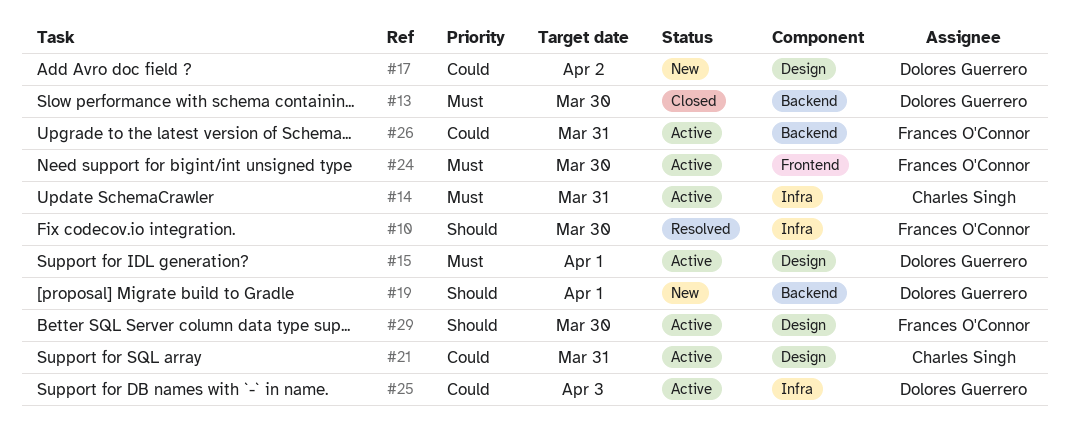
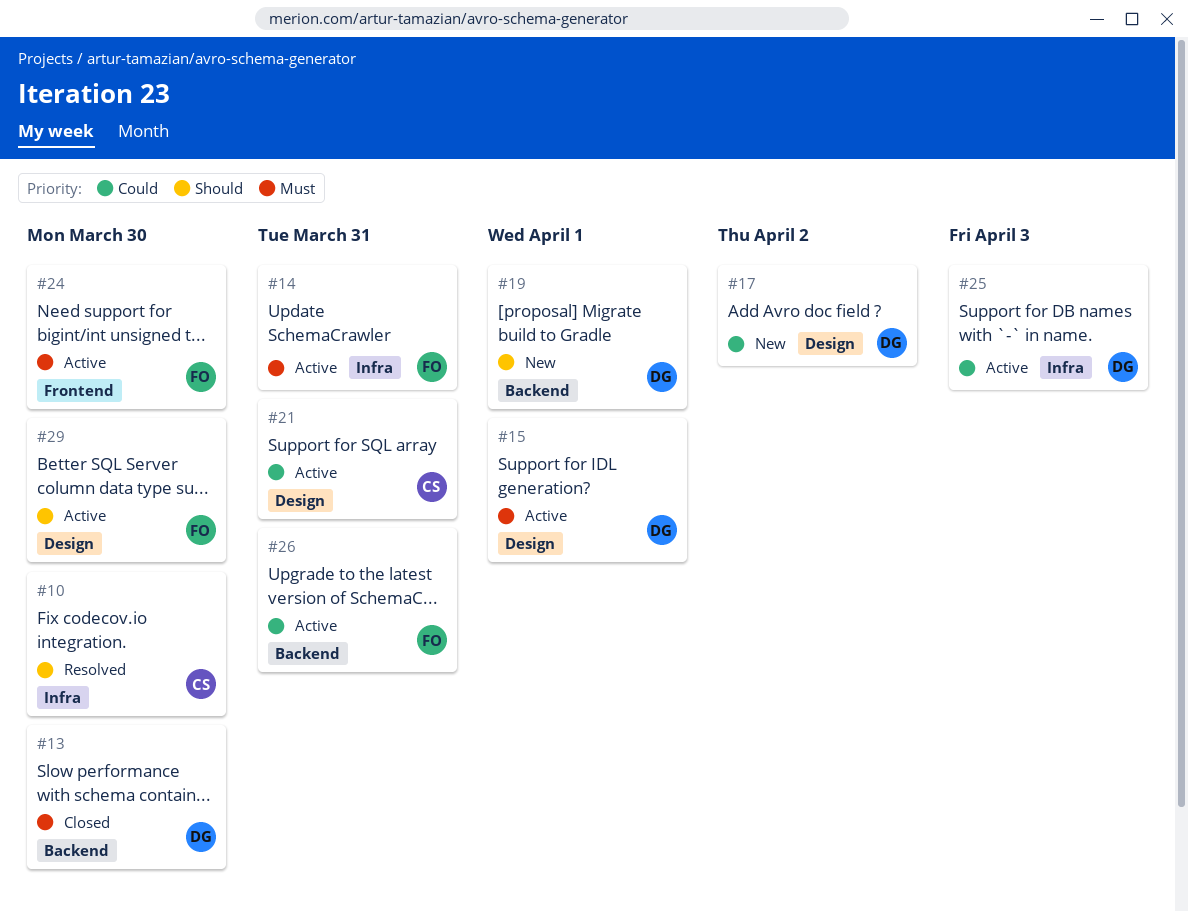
#10, owner: Frances O'Connor -> Charles Singh
#14, owner: Charles Singh -> Frances O'Connor

